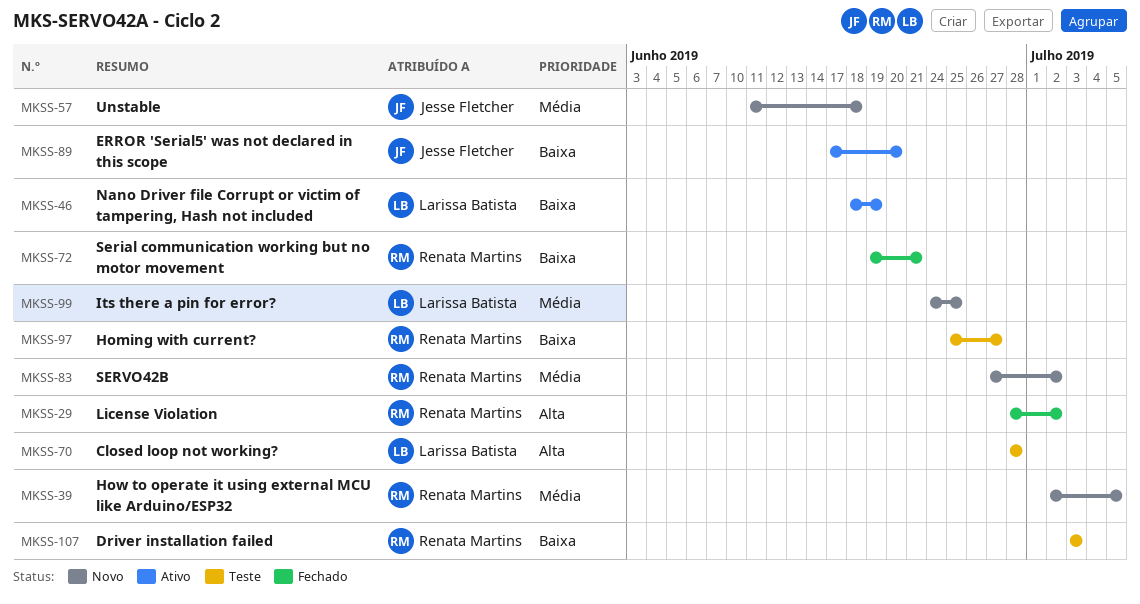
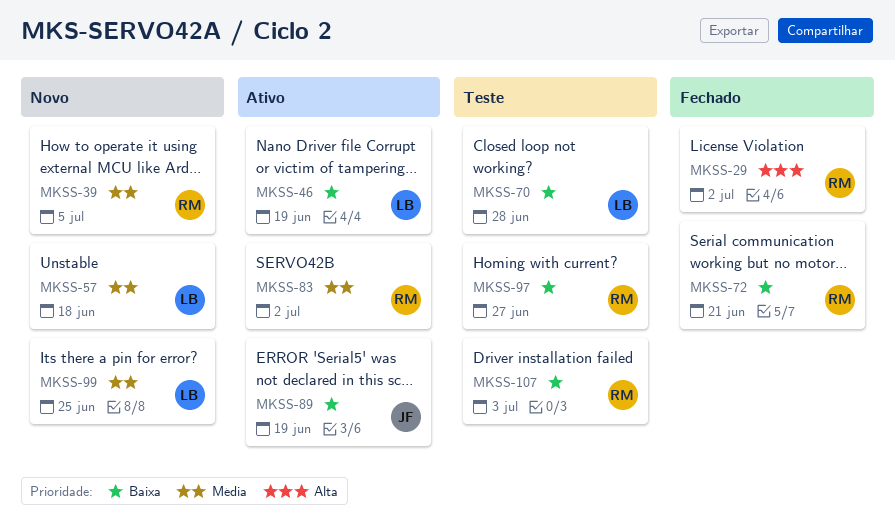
MKSS-57, owner: Jesse Fletcher -> Larissa Batista
MKSS-70, priority: Alta -> Baixa
MKSS-83, status: Novo -> Ativo
MKSS-89, due: Jun 20 -> Jun 19

